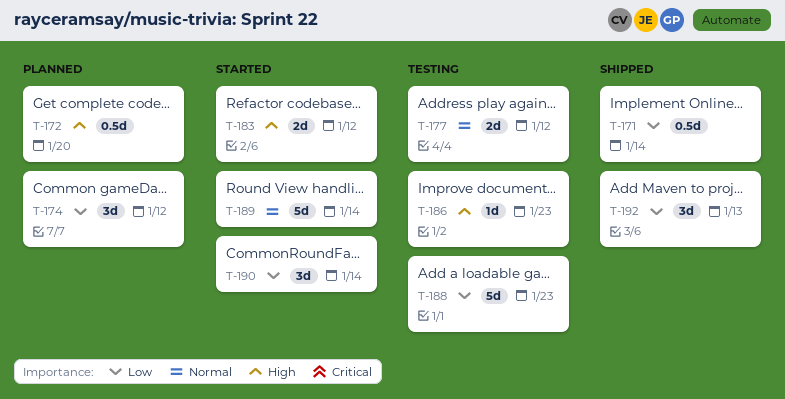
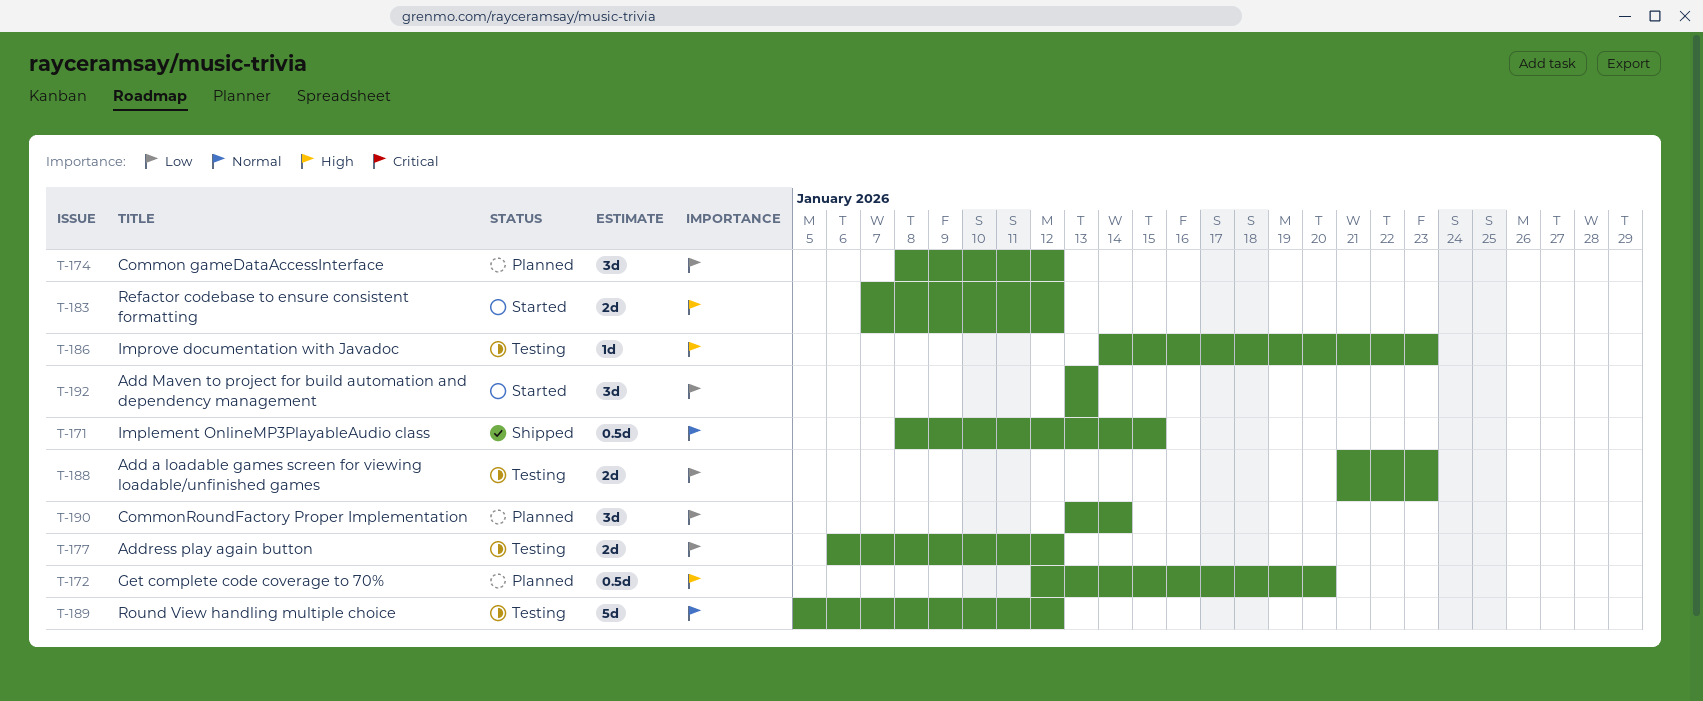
T-171, priority: Low -> Normal
T-171, due: Jan 14 -> Jan 15
T-177, priority: Normal -> Low
T-188, estimate: 5d -> 2d
T-189, status: Started -> Testing
T-189, due: Jan 14 -> Jan 12
T-190, status: Started -> Planned
T-192, status: Shipped -> Started

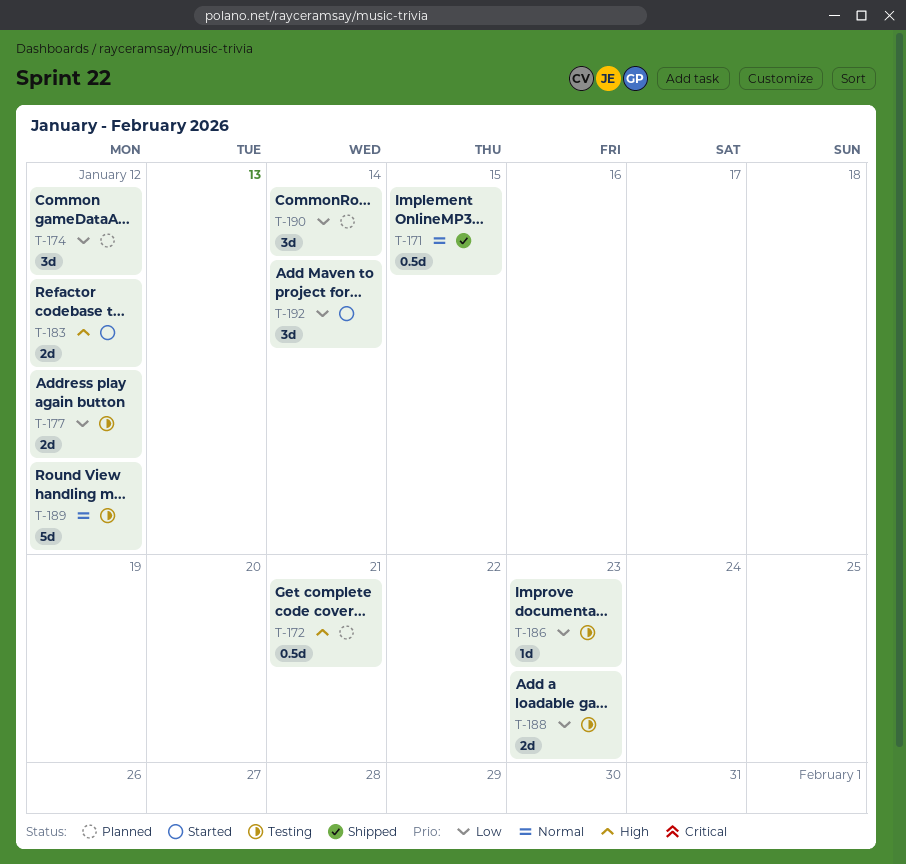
T-172, due: Jan 20 -> Jan 21
T-186, priority: High -> Low
T-192, due: Jan 13 -> Jan 14

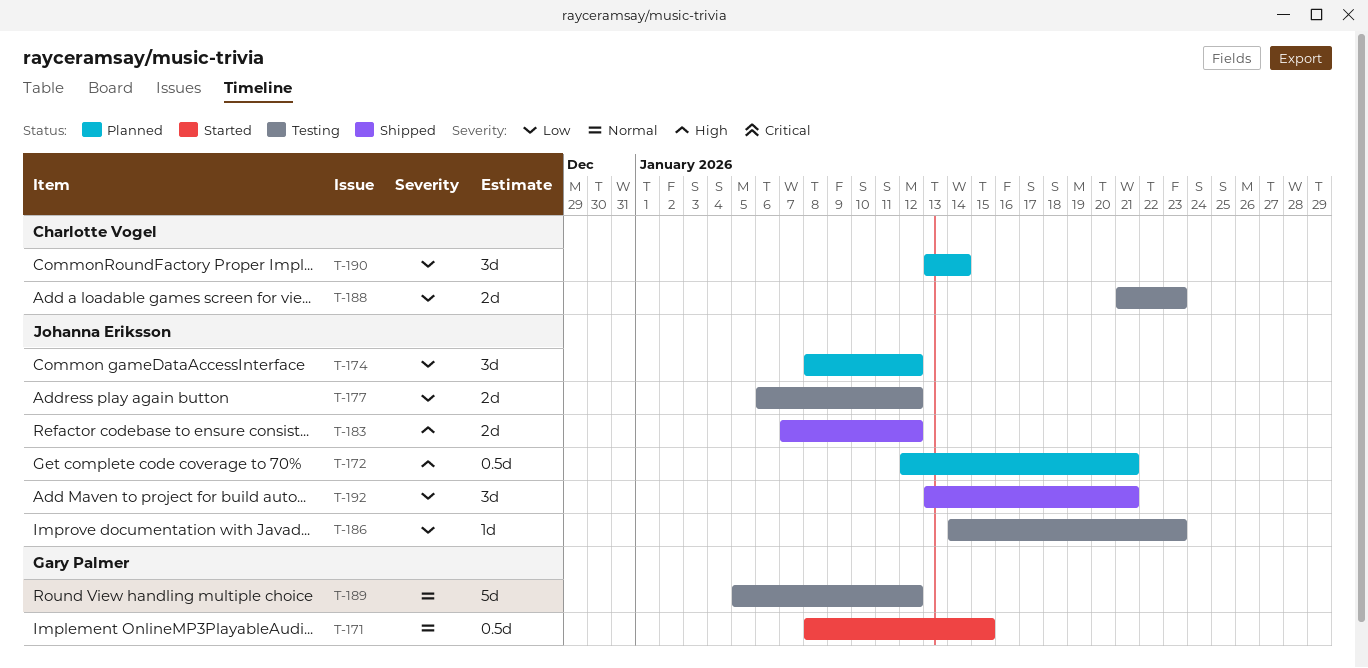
T-171, status: Shipped -> Started
T-183, status: Started -> Shipped
T-192, status: Started -> Shipped
T-192, due: Jan 14 -> Jan 21

